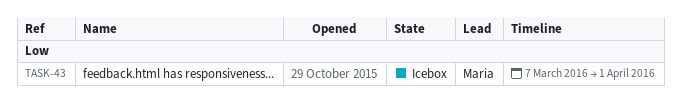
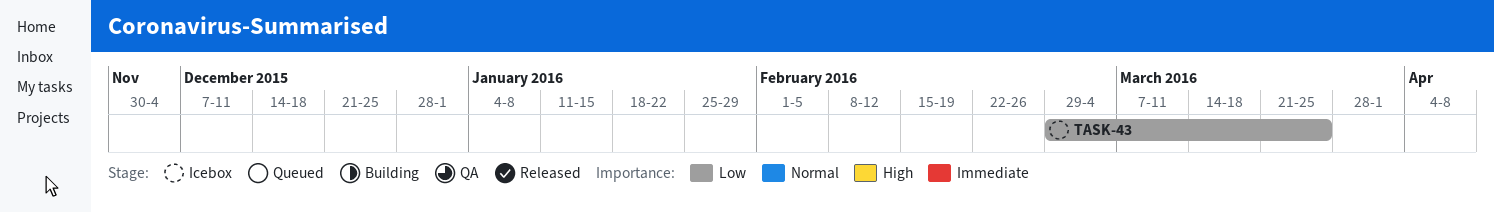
TASK-43, start: Mar 7 -> Feb 29
TASK-43, due: Apr 1 -> Mar 25

